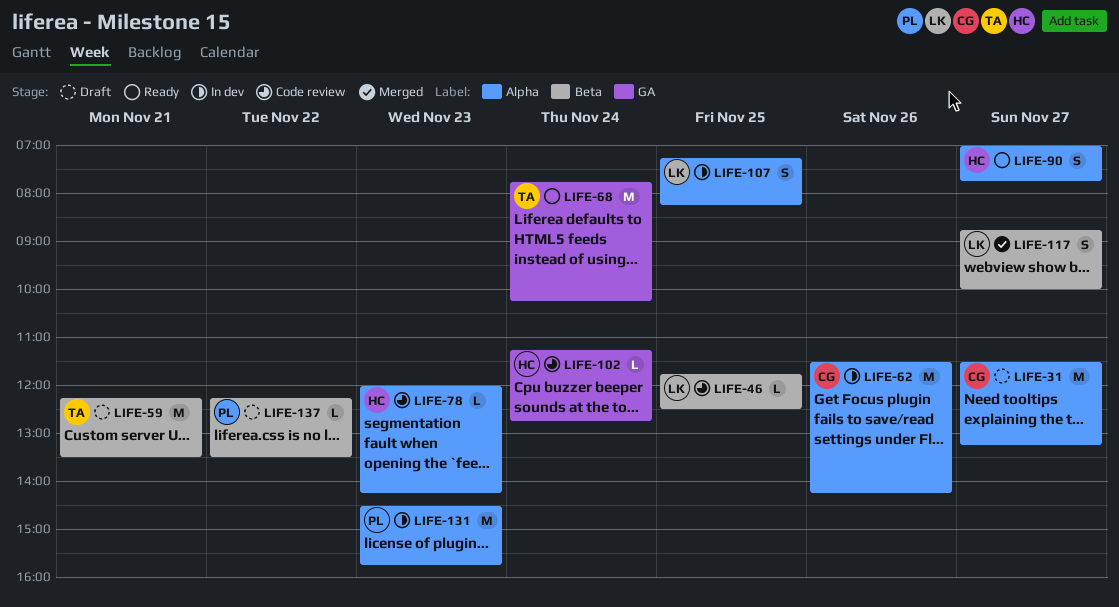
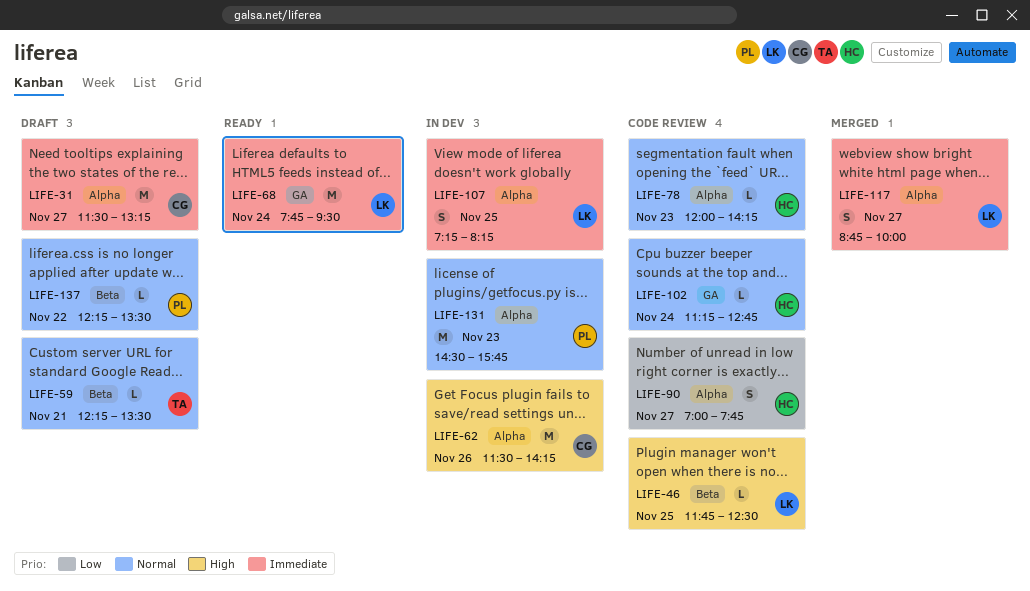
LIFE-59, estimate: M -> L
LIFE-68, owner: TA -> LK
LIFE-68, ends: 10:15 -> 09:30
LIFE-90, status: Ready -> Code review
LIFE-117, label: Beta -> Alpha

